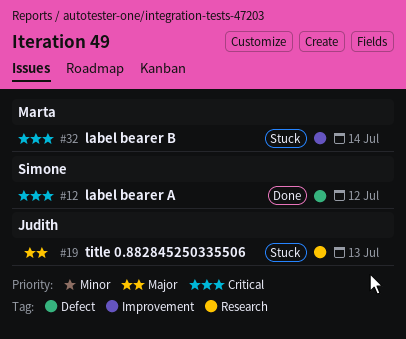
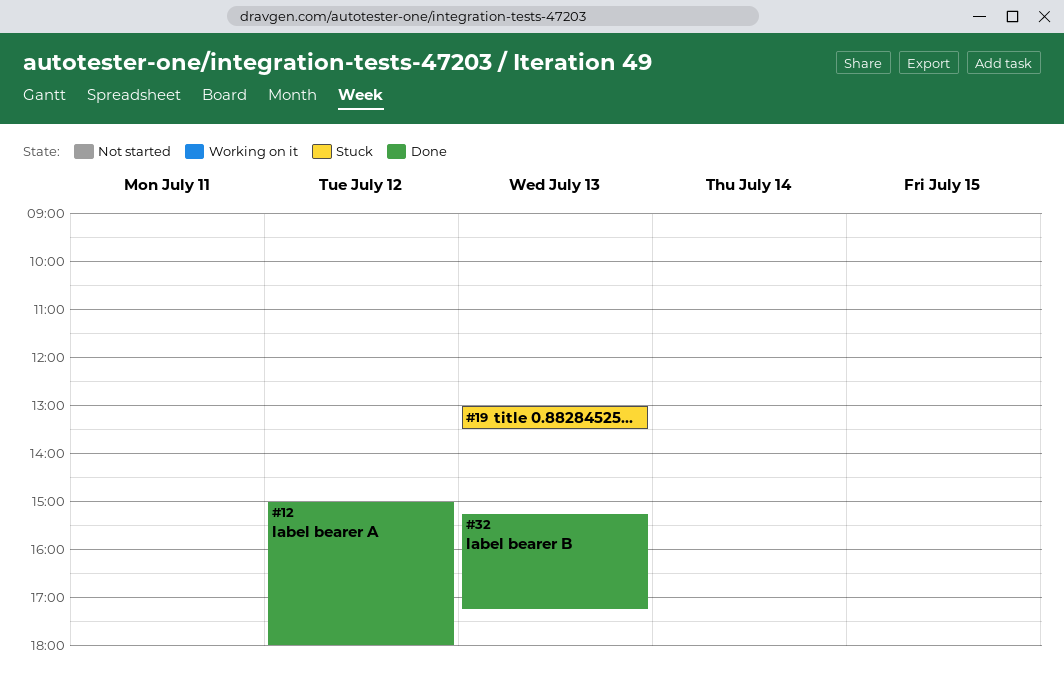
#32, status: Stuck -> Done
#32, day: Jul 14 -> Jul 13

